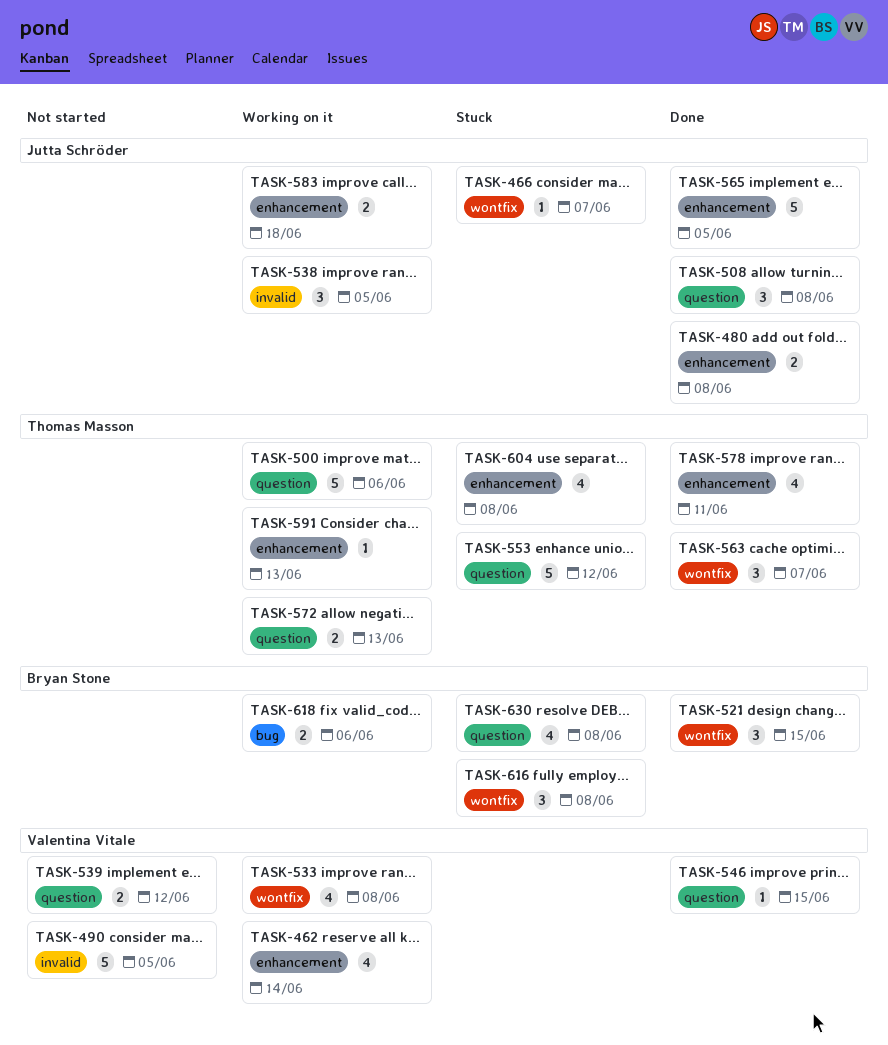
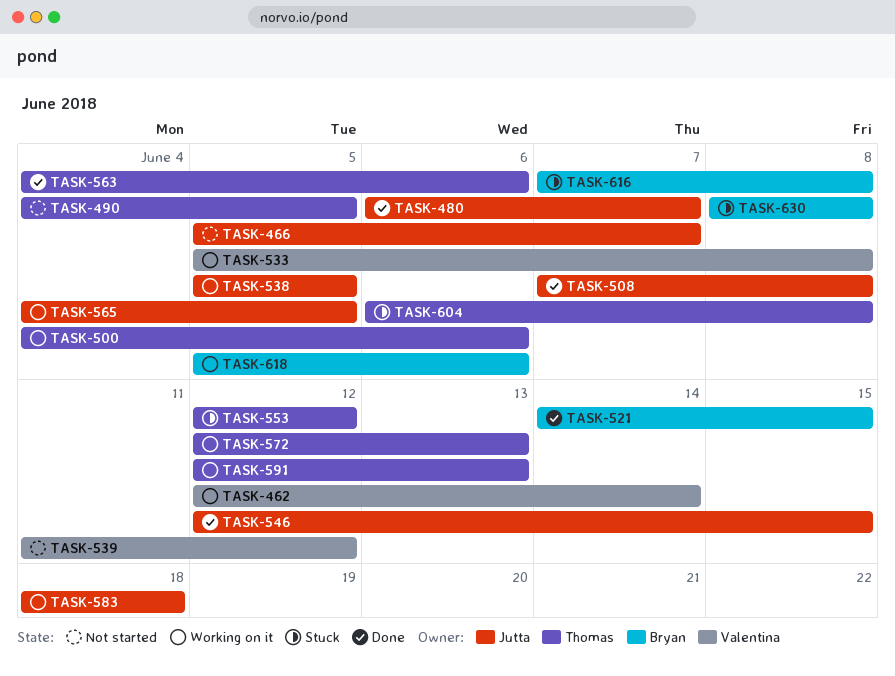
TASK-466, status: Stuck -> Not started
TASK-480, due: Jun 8 -> Jun 7
TASK-490, owner: Valentina Vitale -> Thomas Masson
TASK-546, owner: Valentina Vitale -> Jutta Schröder
TASK-563, due: Jun 7 -> Jun 6
TASK-565, status: Done -> Working on it
TASK-578: present -> none

